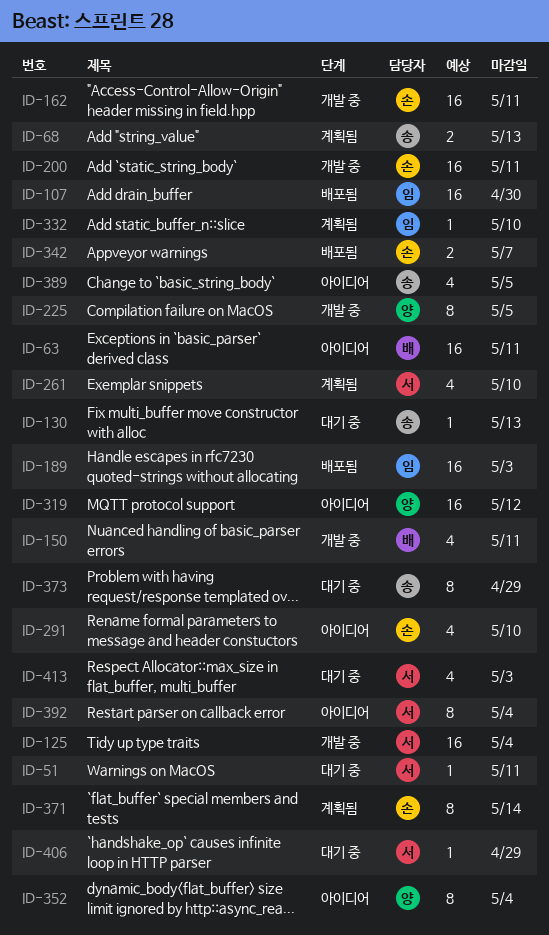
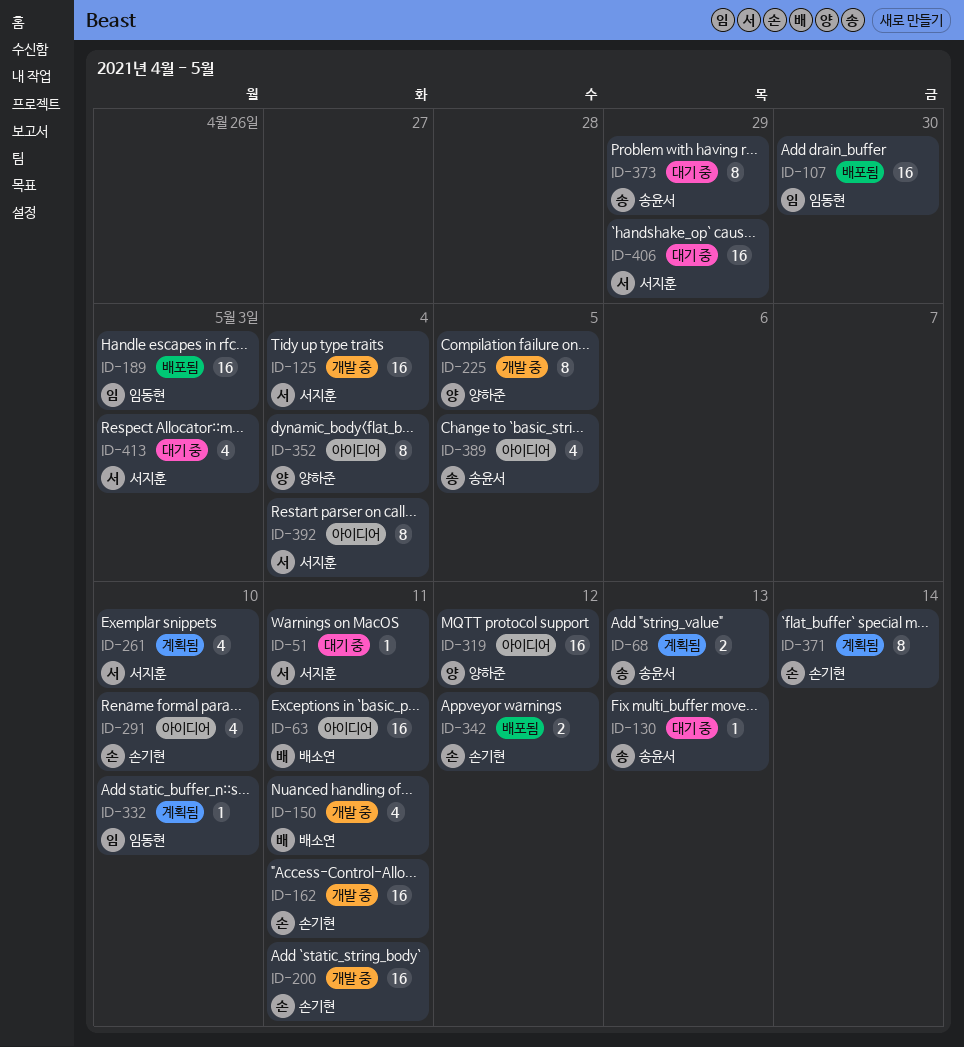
ID-342, due: May 7 -> May 12
ID-406, estimate: 1 -> 16

